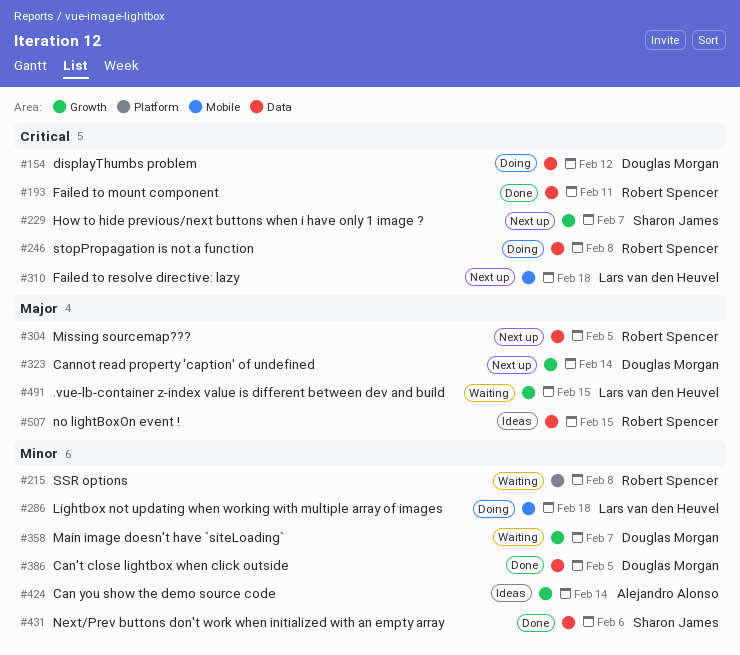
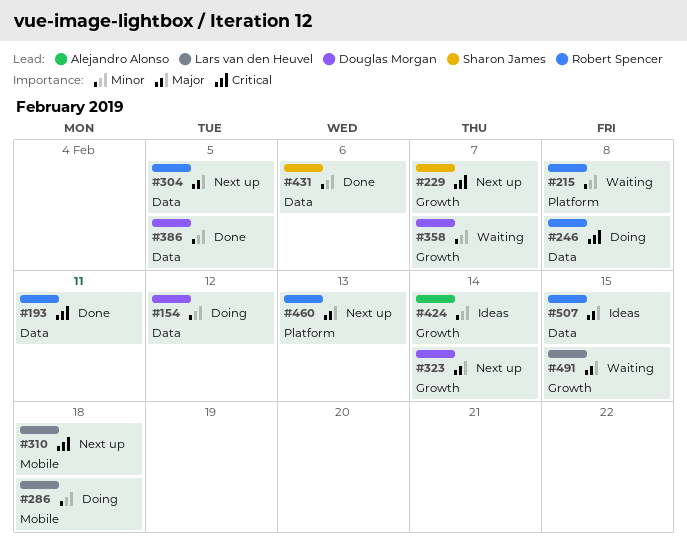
#154, priority: Critical -> Minor
#460: none -> present

